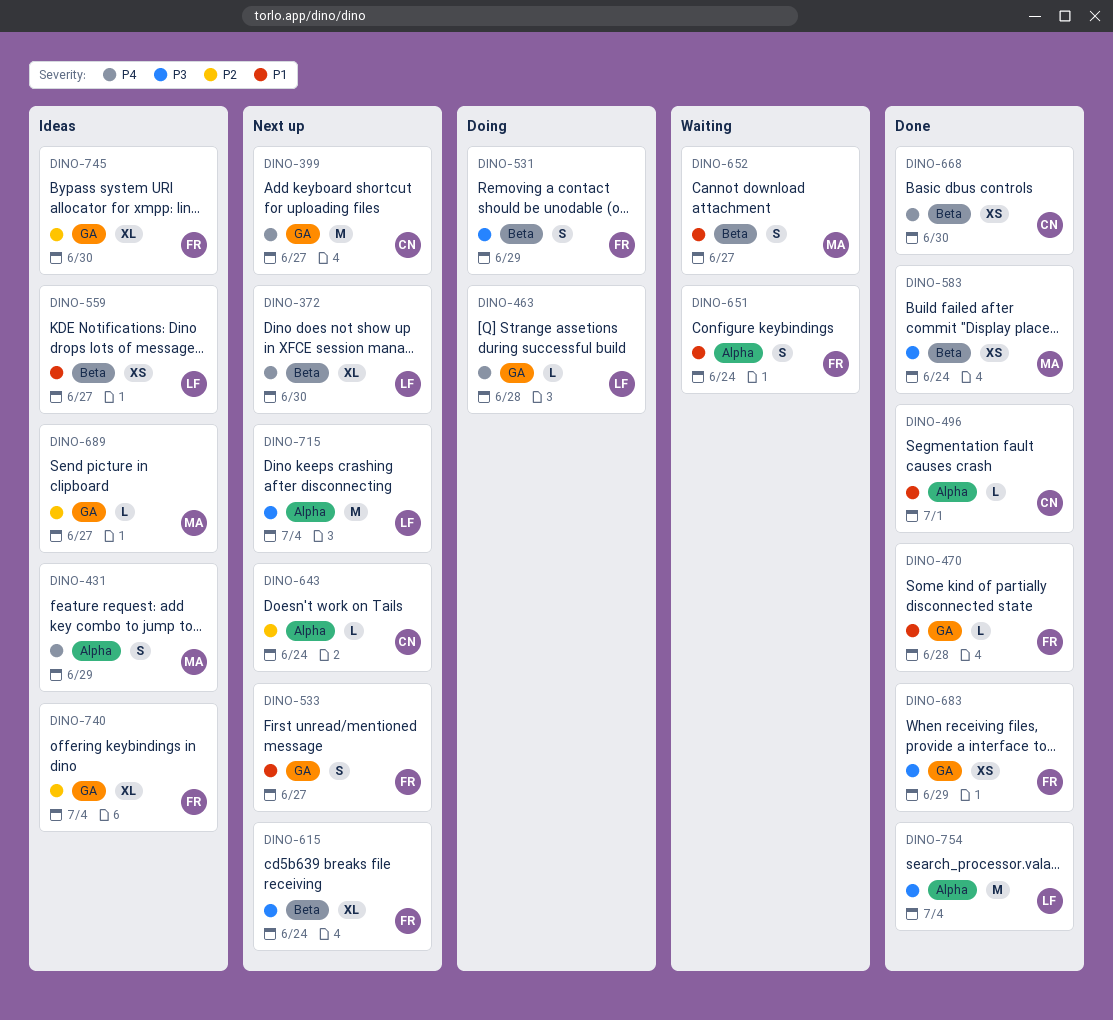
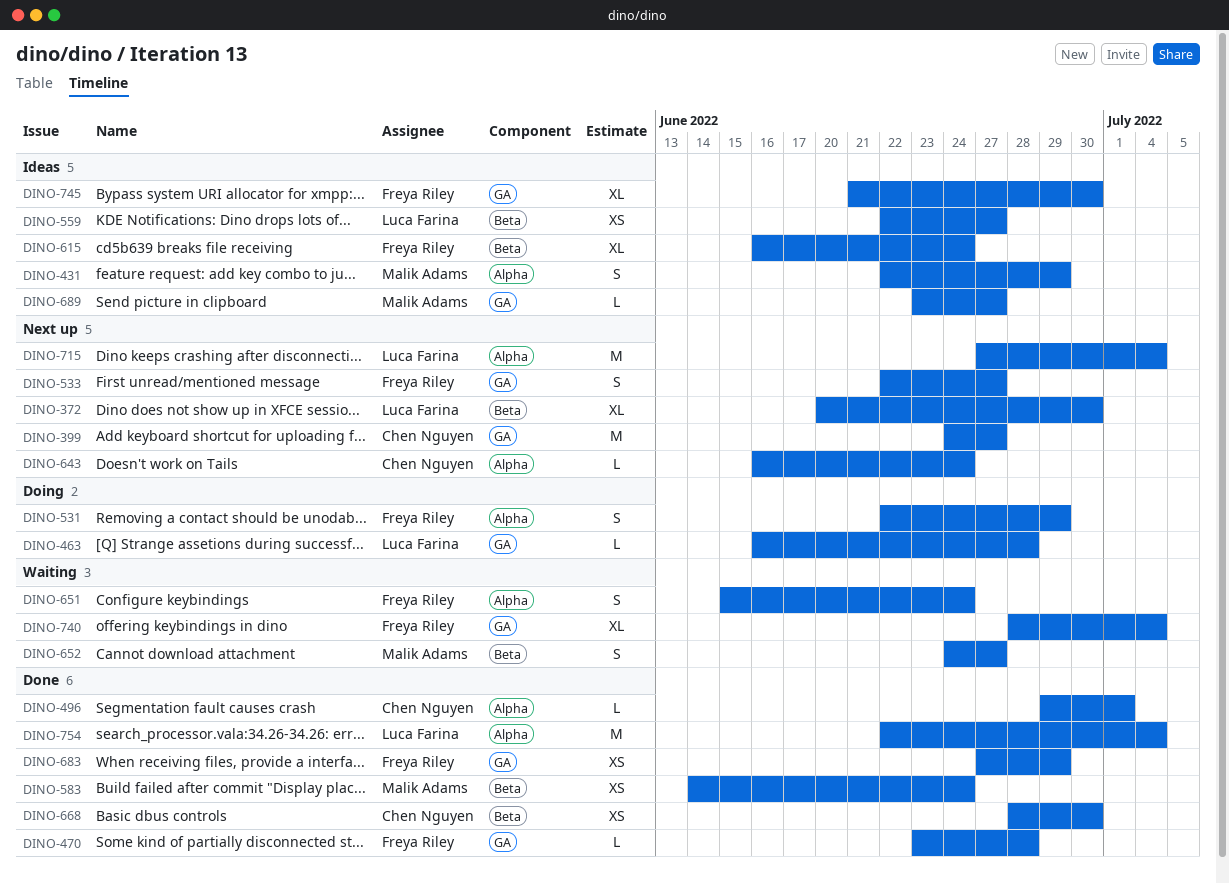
DINO-531, label: Beta -> Alpha
DINO-615, status: Next up -> Ideas
DINO-740, status: Ideas -> Waiting

